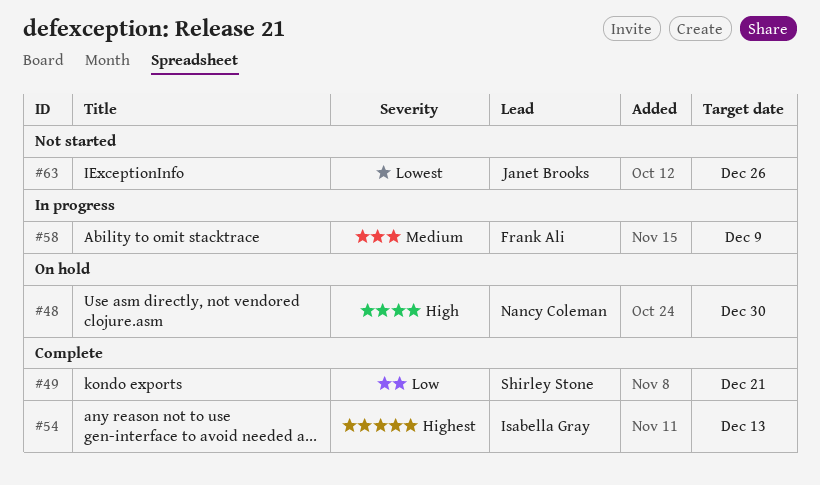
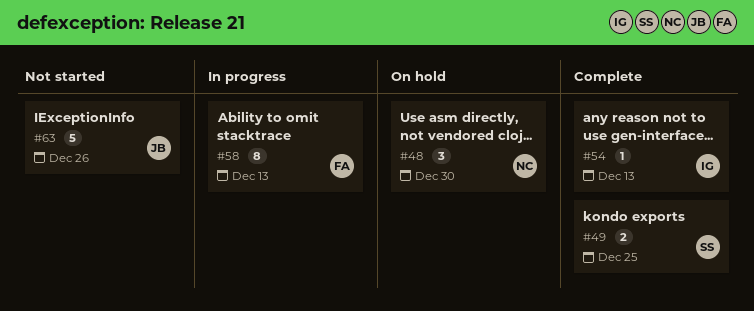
#49, due: Dec 21 -> Dec 25
#58, due: Dec 9 -> Dec 13

